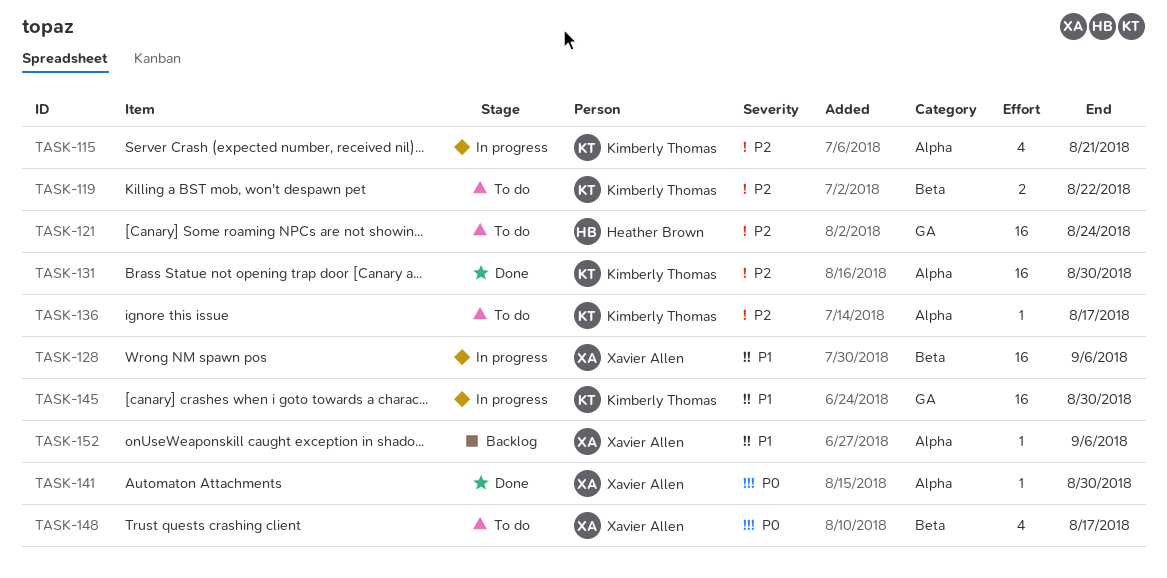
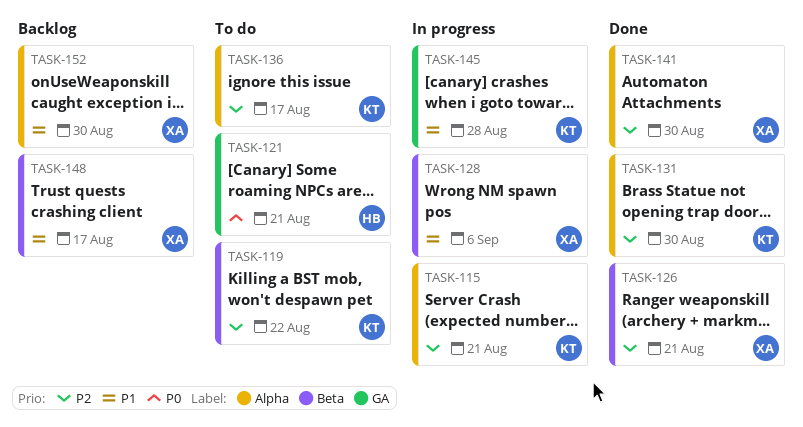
TASK-121, priority: P2 -> P0
TASK-121, due: Aug 24 -> Aug 21
TASK-126: none -> present
TASK-141, priority: P0 -> P2
TASK-145, due: Aug 30 -> Aug 28
TASK-148, status: To do -> Backlog
TASK-148, priority: P0 -> P1
TASK-152, due: Sep 6 -> Aug 30

